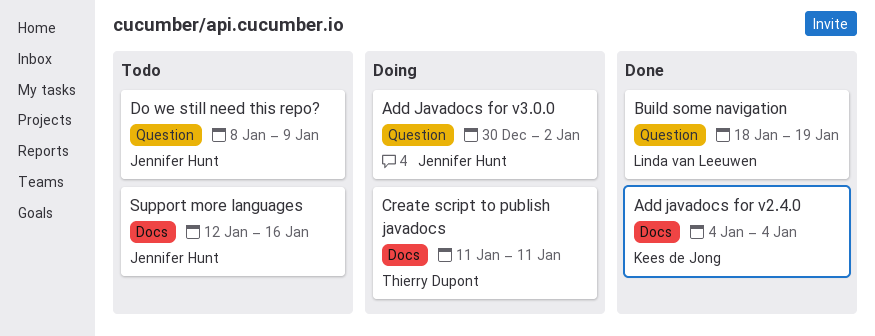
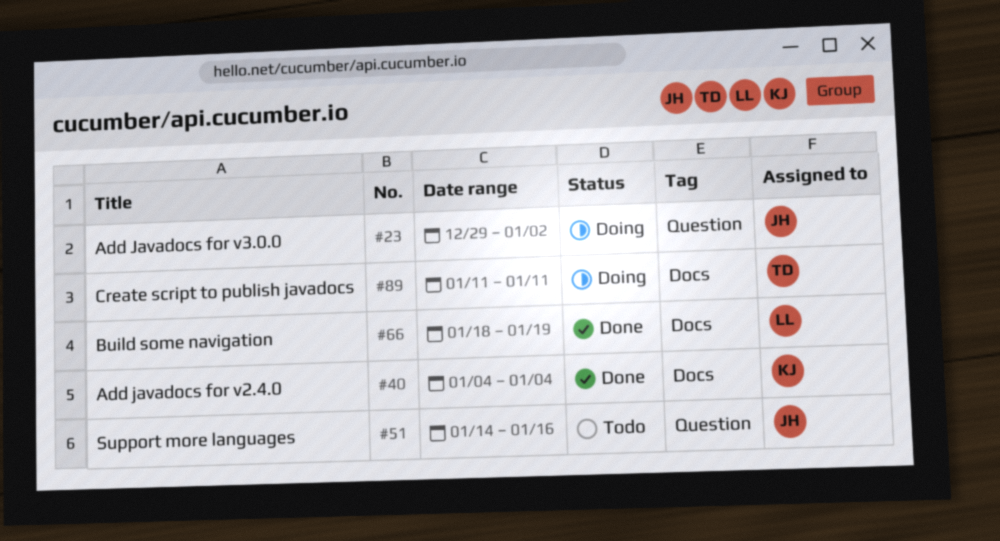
Add Javadocs for v3.0.0, start: Dec 30 -> Dec 29
Build some navigation, label: Question -> Docs
Do we still need this repo?: present -> none
Support more languages, label: Docs -> Question
Support more languages, start: Jan 12 -> Jan 14

